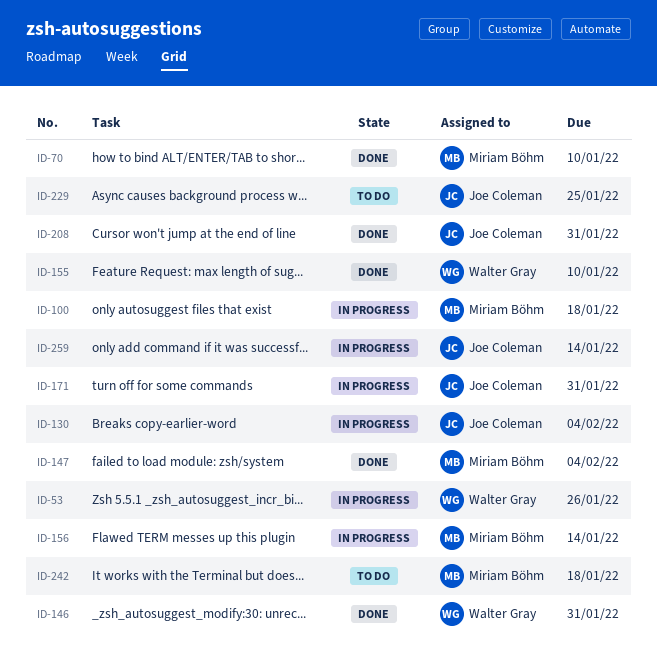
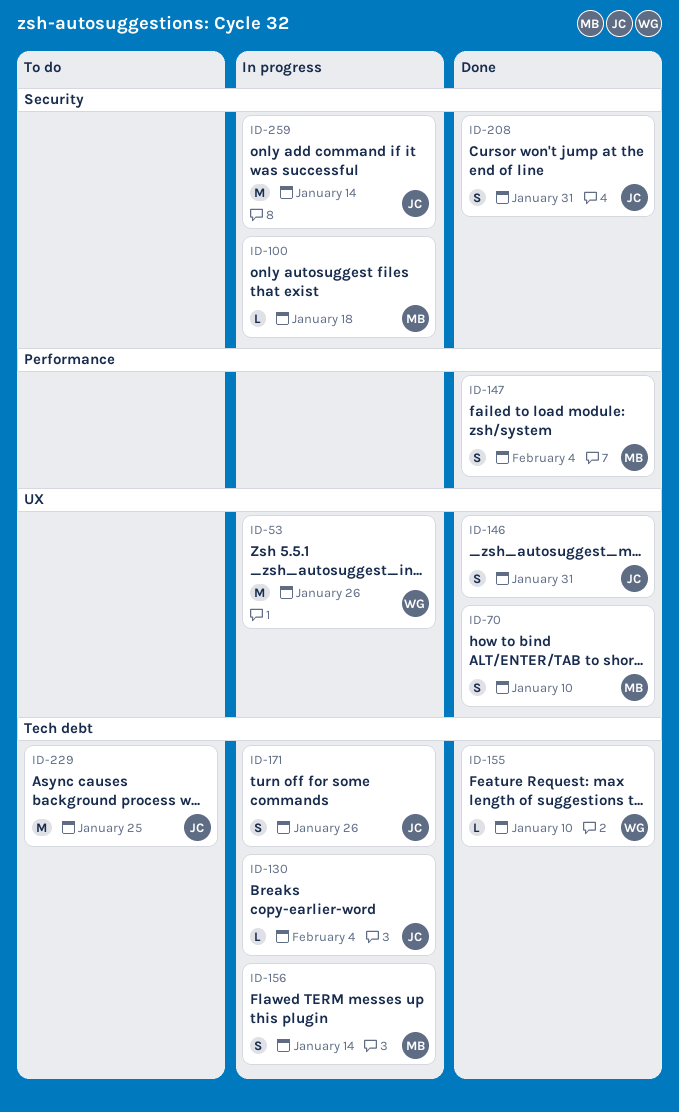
ID-146, owner: Walter Gray -> Joe Coleman
ID-171, due: Jan 31 -> Jan 26
ID-242: present -> none

